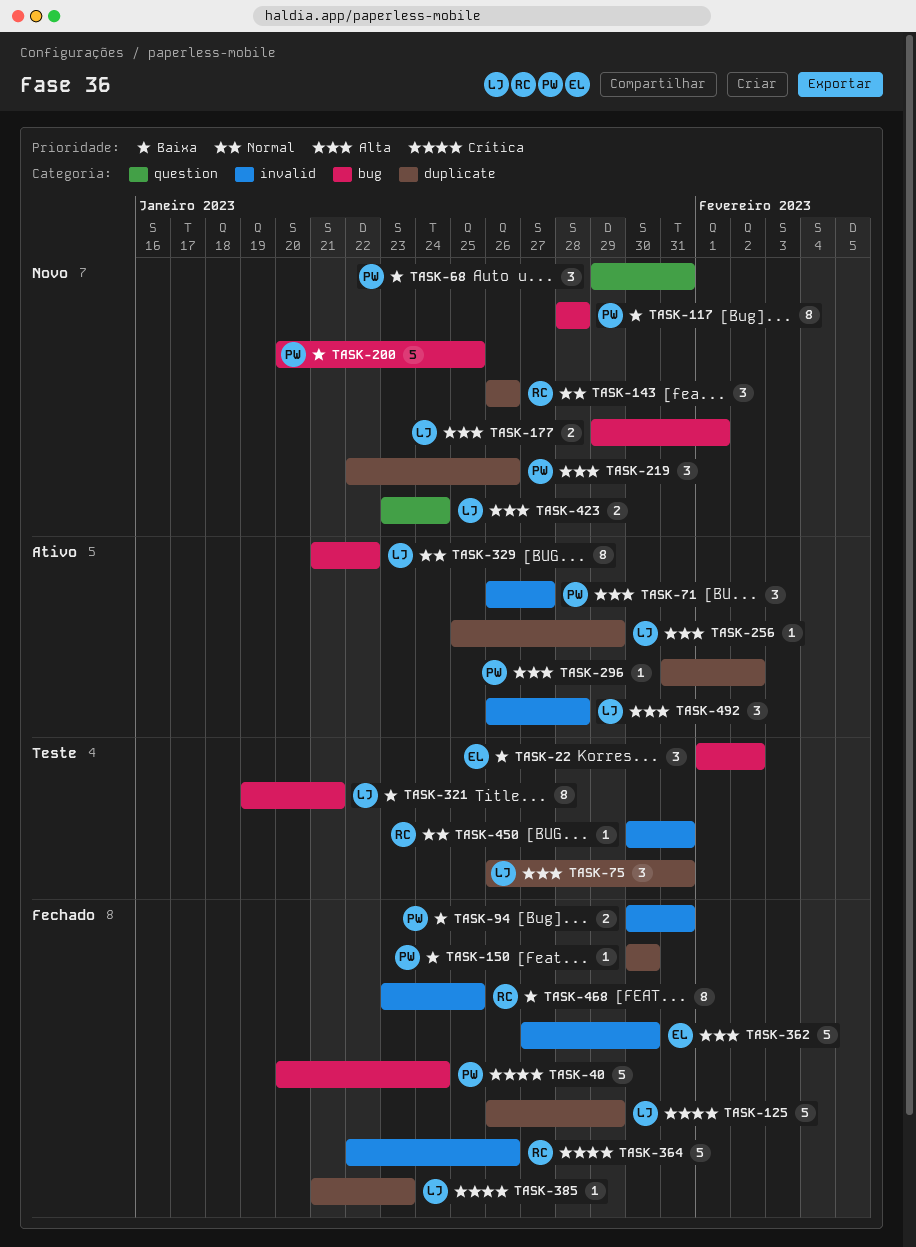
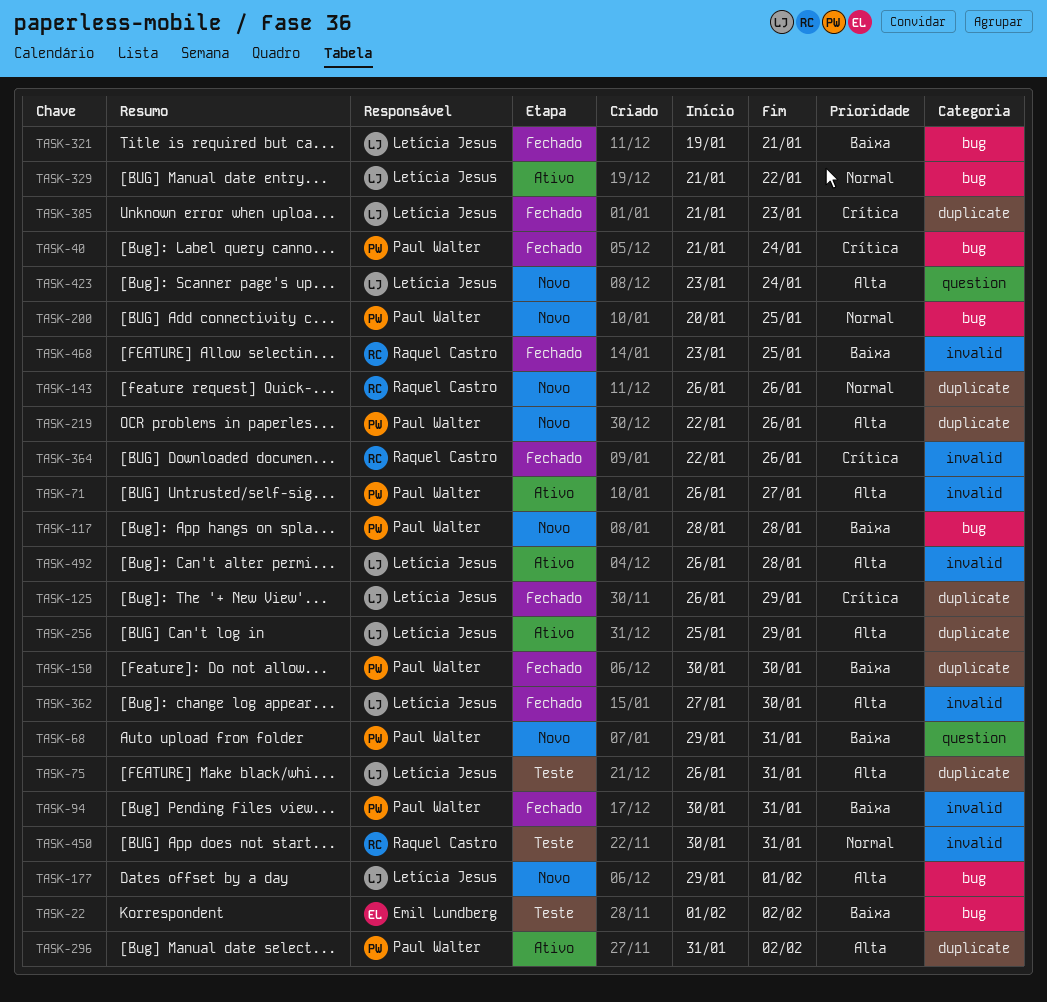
TASK-40, start: Jan 20 -> Jan 21
TASK-200, priority: Baixa -> Normal
TASK-321, status: Teste -> Fechado
TASK-362, owner: Emil Lundberg -> Letícia Jesus

